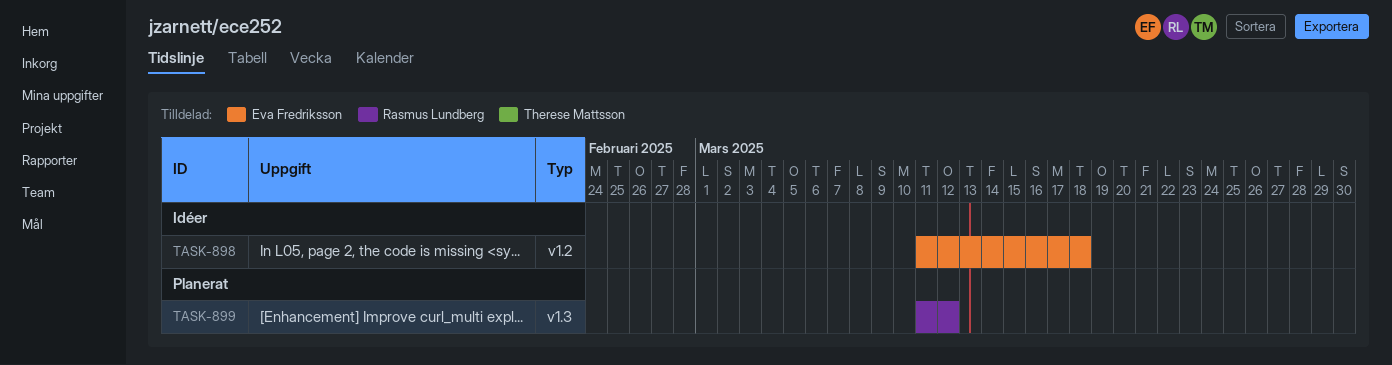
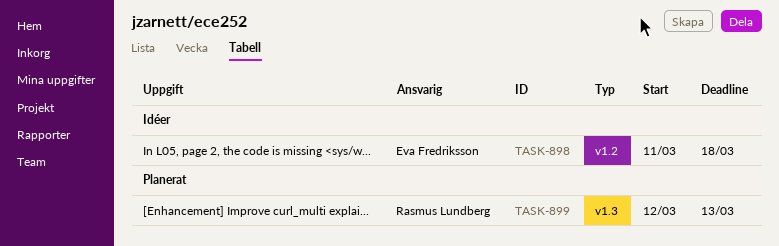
TASK-899, start: Mar 11 -> Mar 12
TASK-899, due: Mar 12 -> Mar 13

